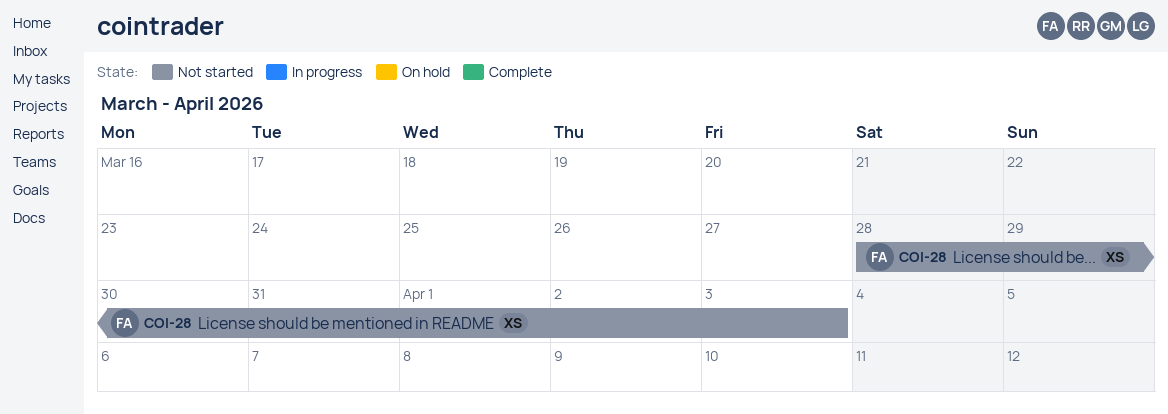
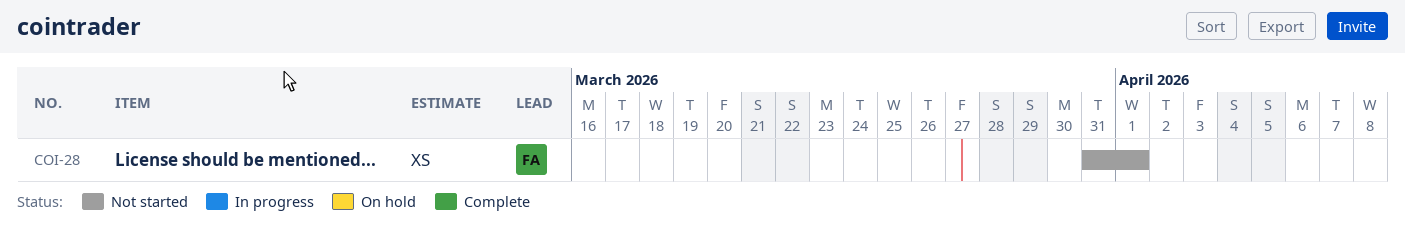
COI-28, start: Mar 28 -> Mar 31
COI-28, due: Apr 3 -> Apr 1

